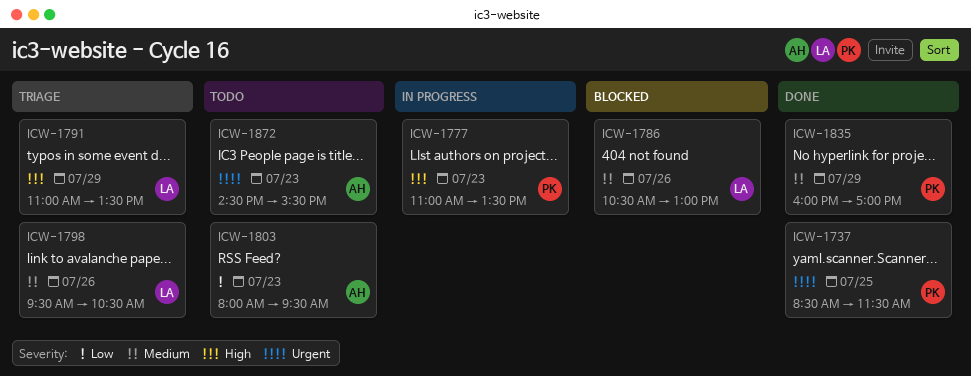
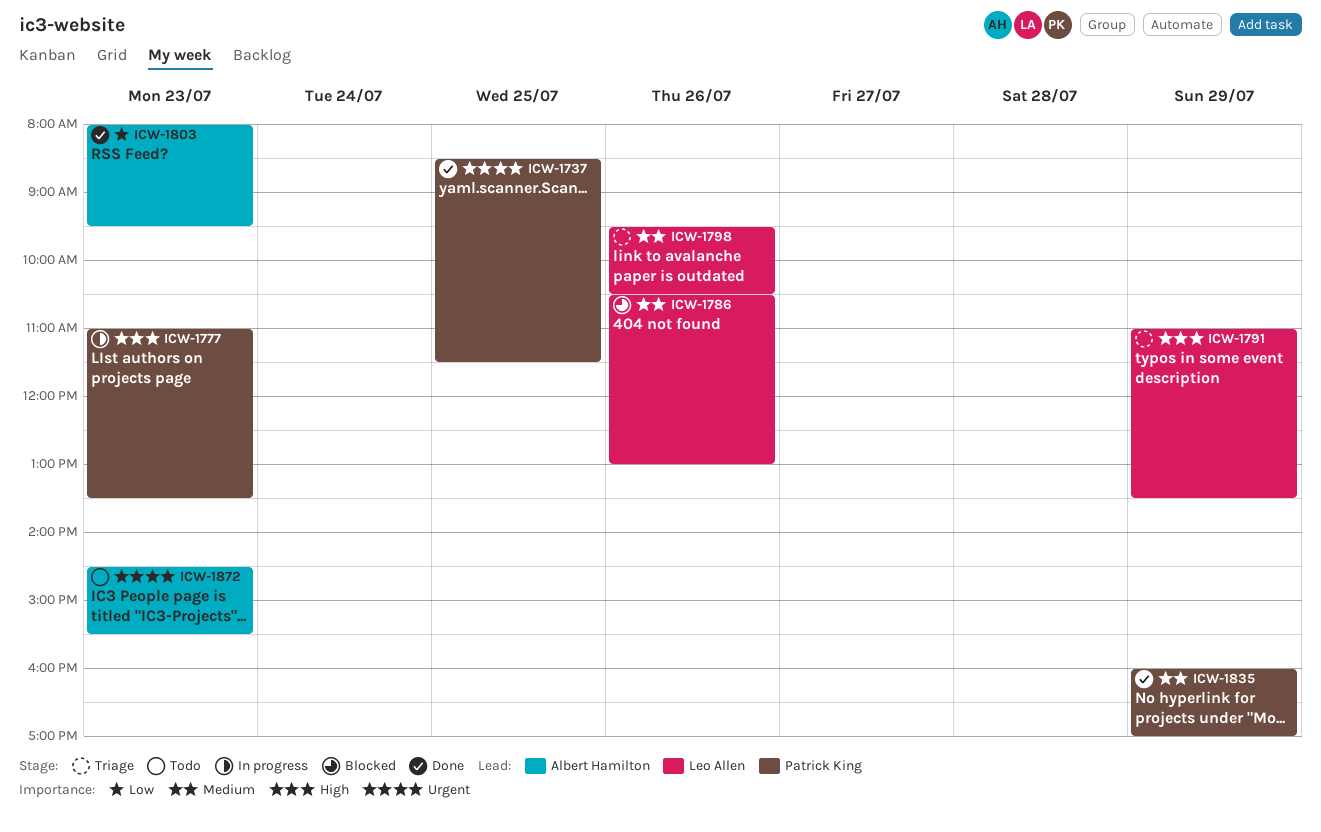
ICW-1803, status: Todo -> Done

